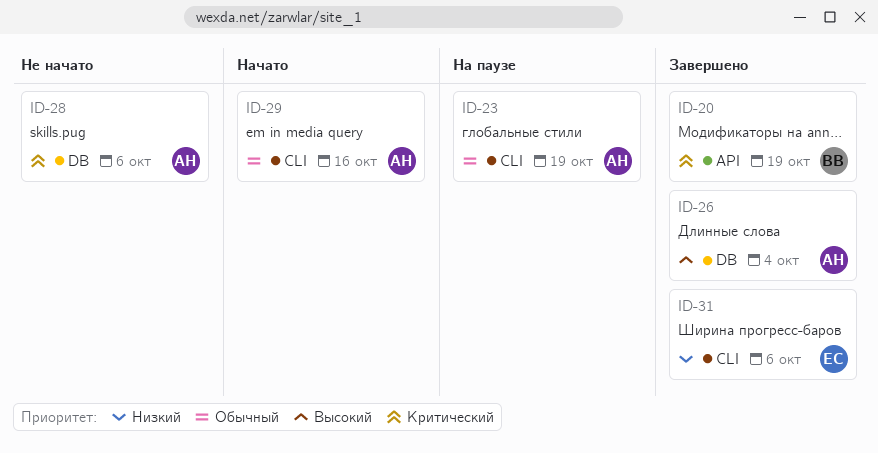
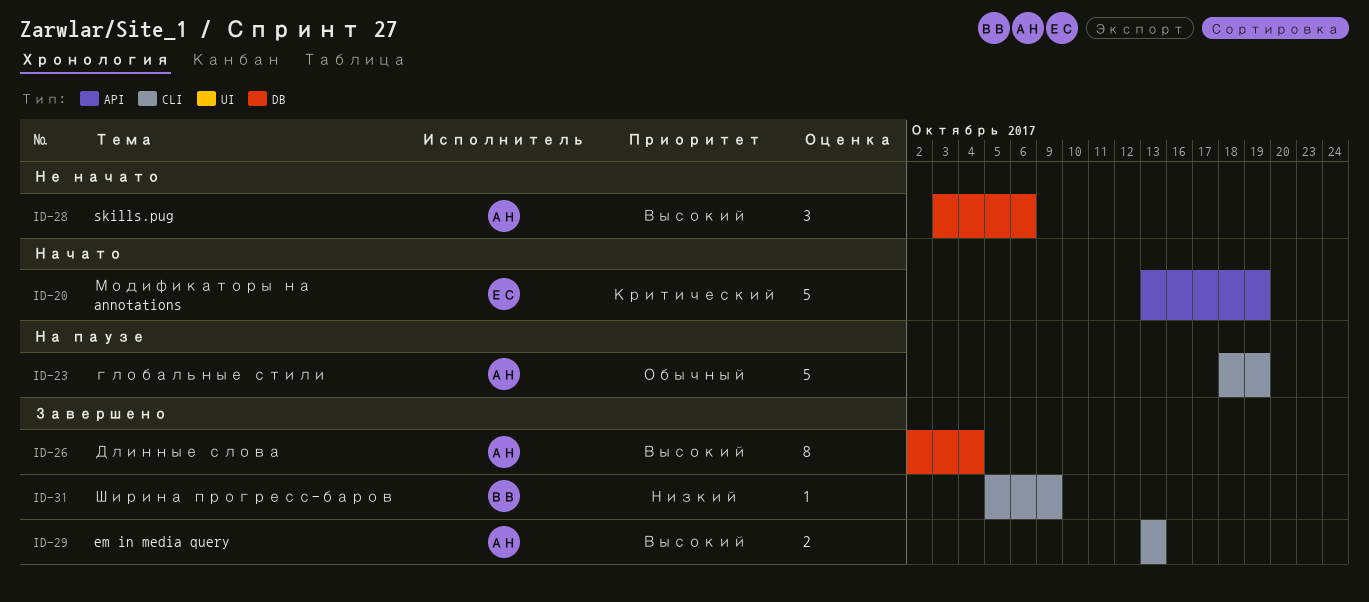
ID-20, status: Завершено -> Начато
ID-20, owner: ВВ -> ЕС
ID-28, priority: Критический -> Высокий
ID-29, status: Начато -> Завершено
ID-29, priority: Обычный -> Высокий
ID-29, due: Oct 16 -> Oct 13
ID-31, owner: ЕС -> ВВ
ID-31, due: Oct 6 -> Oct 9

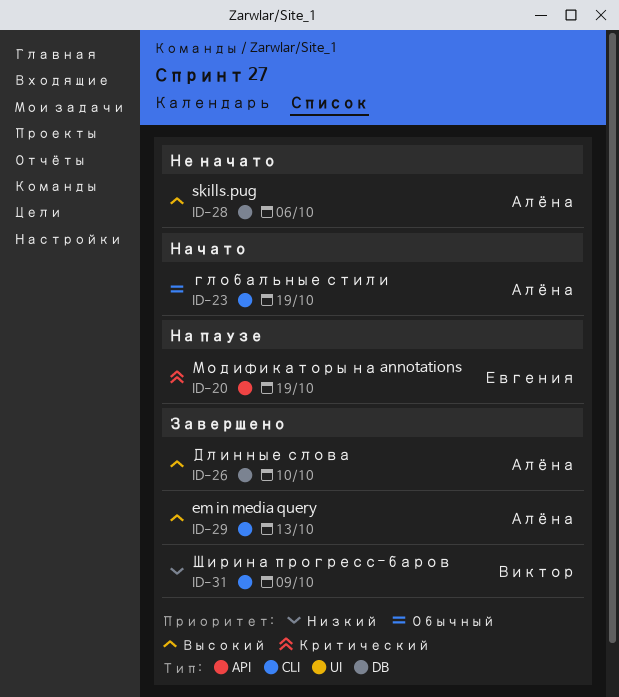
ID-20, status: Начато -> На паузе
ID-23, status: На паузе -> Начато
ID-26, due: Oct 4 -> Oct 10

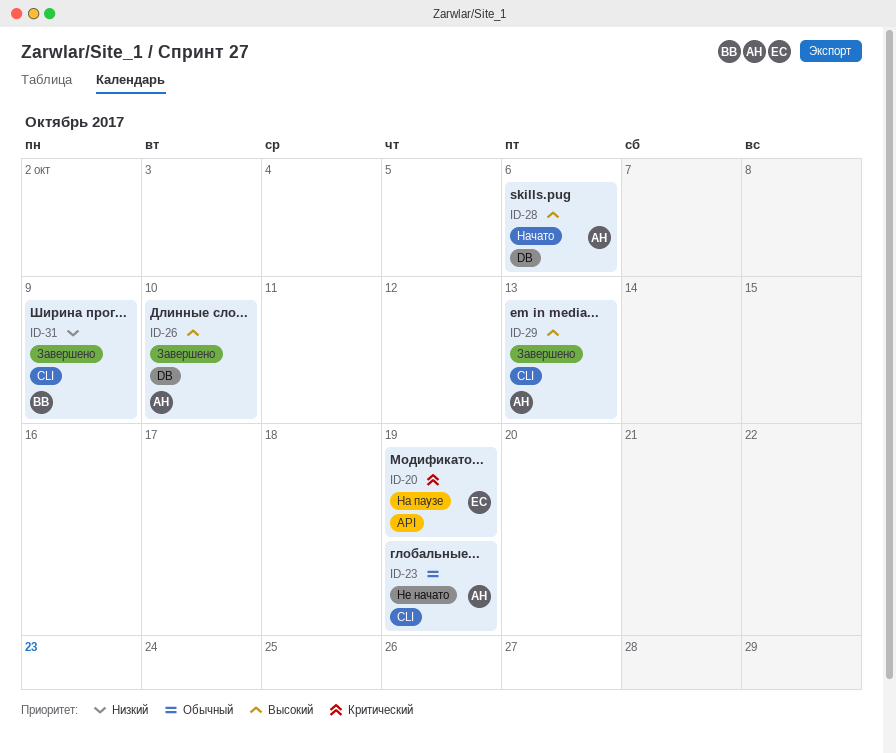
ID-23, status: Начато -> Не начато
ID-28, status: Не начато -> Начато

